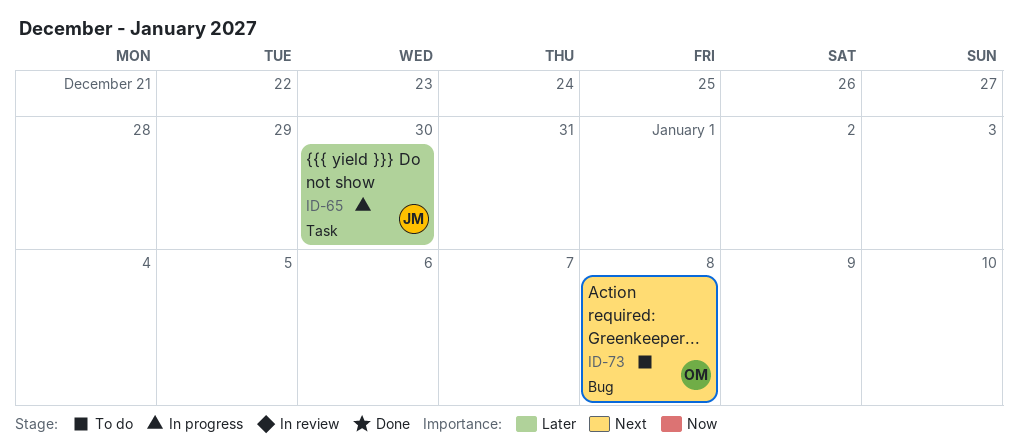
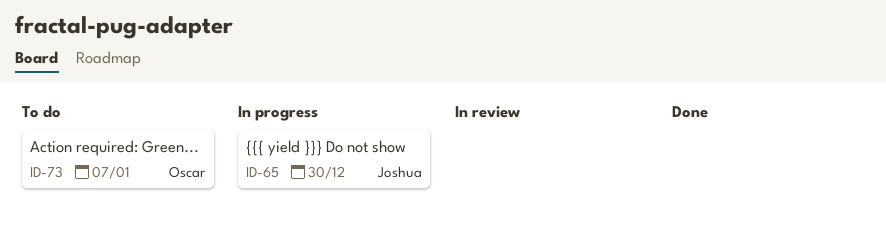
ID-73, due: Jan 8 -> Jan 7

